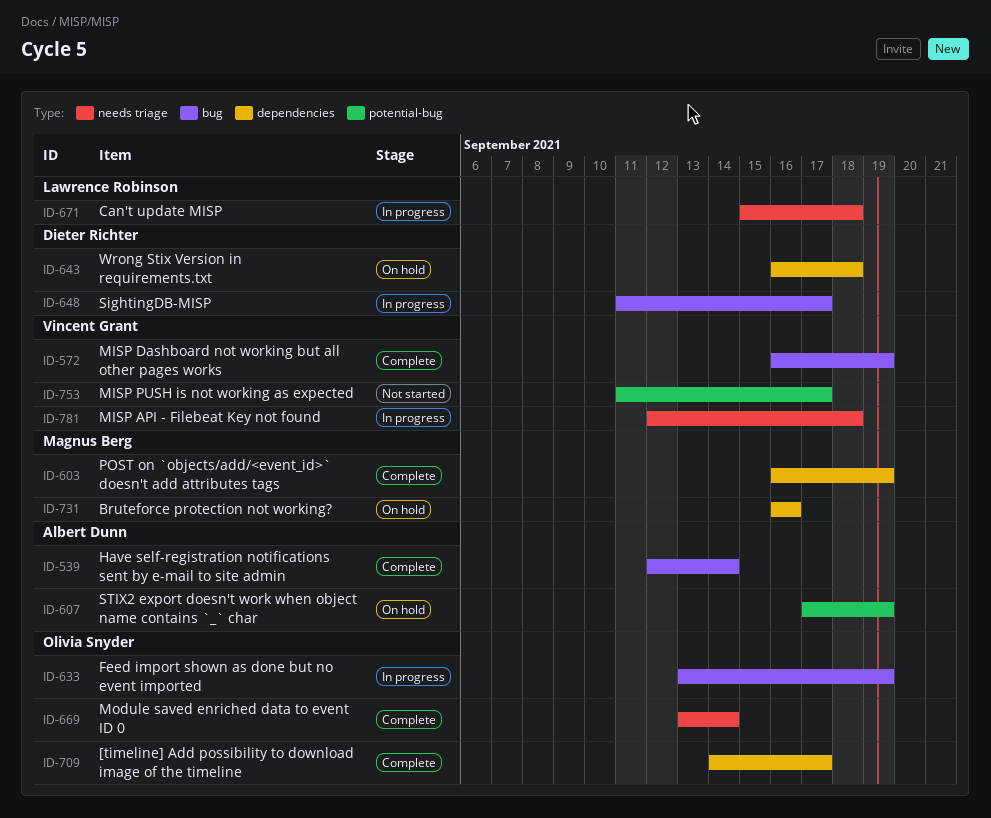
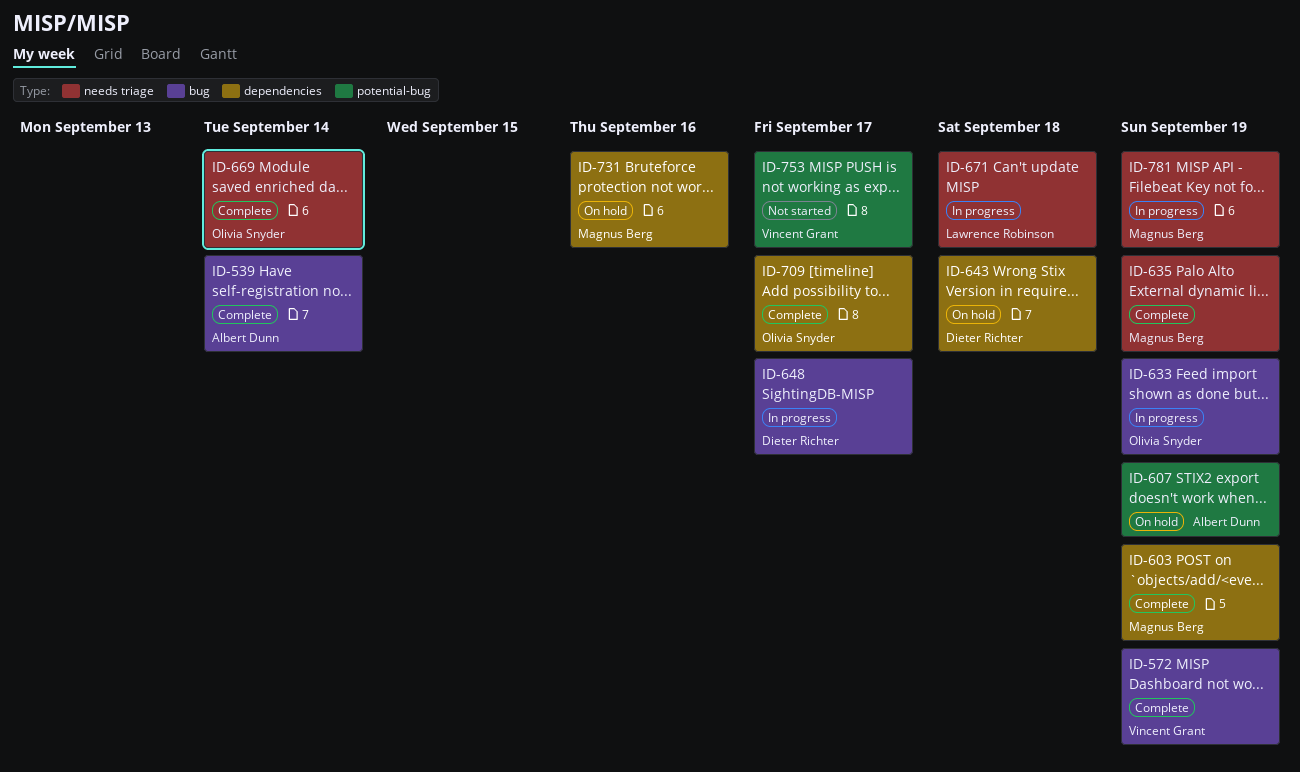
ID-635: none -> present
ID-781, owner: Vincent Grant -> Magnus Berg
ID-781, due: Sep 18 -> Sep 19

